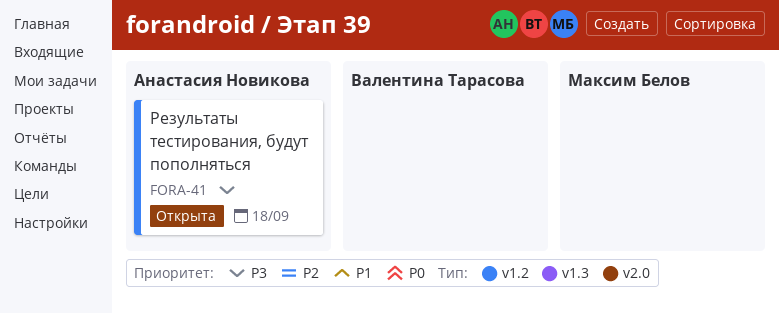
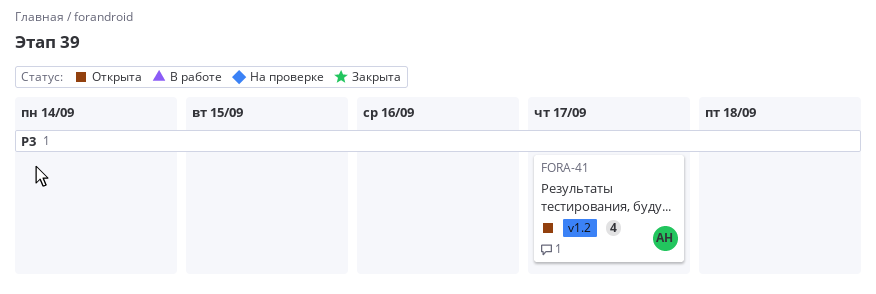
FORA-41, due: Sep 18 -> Sep 17

